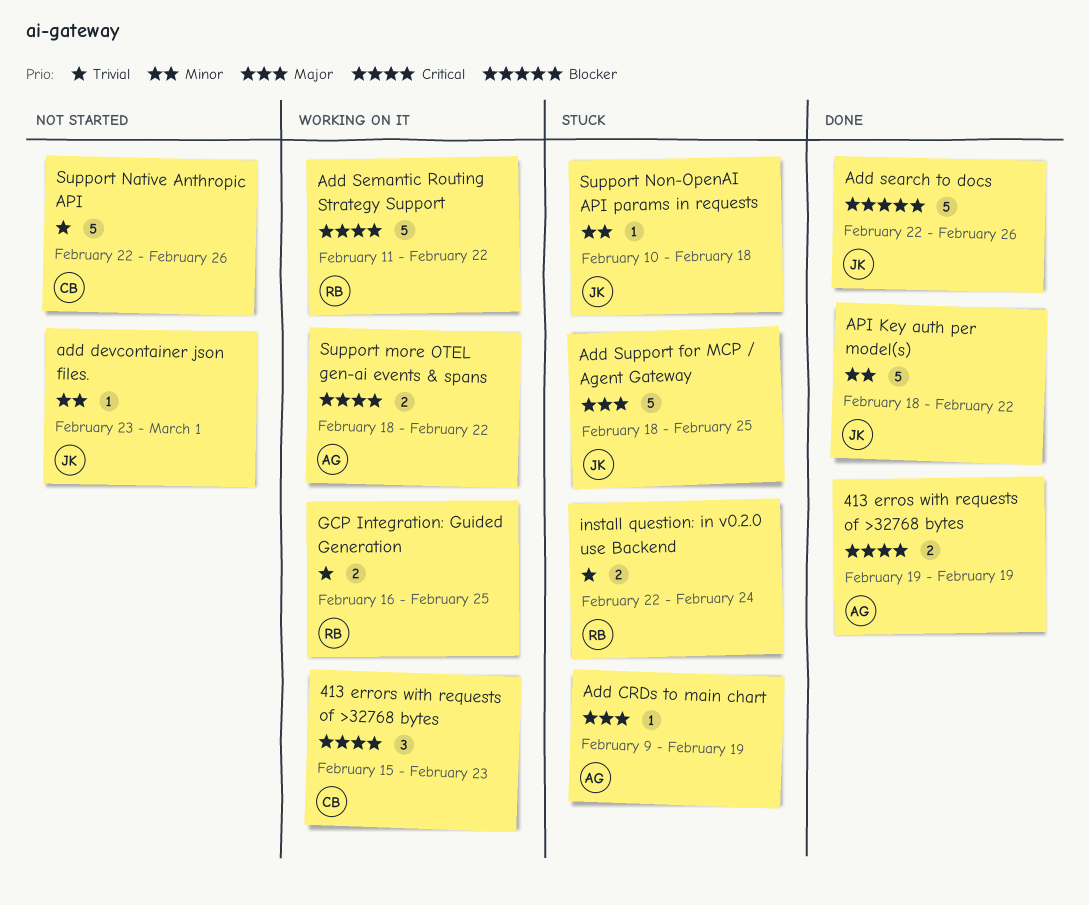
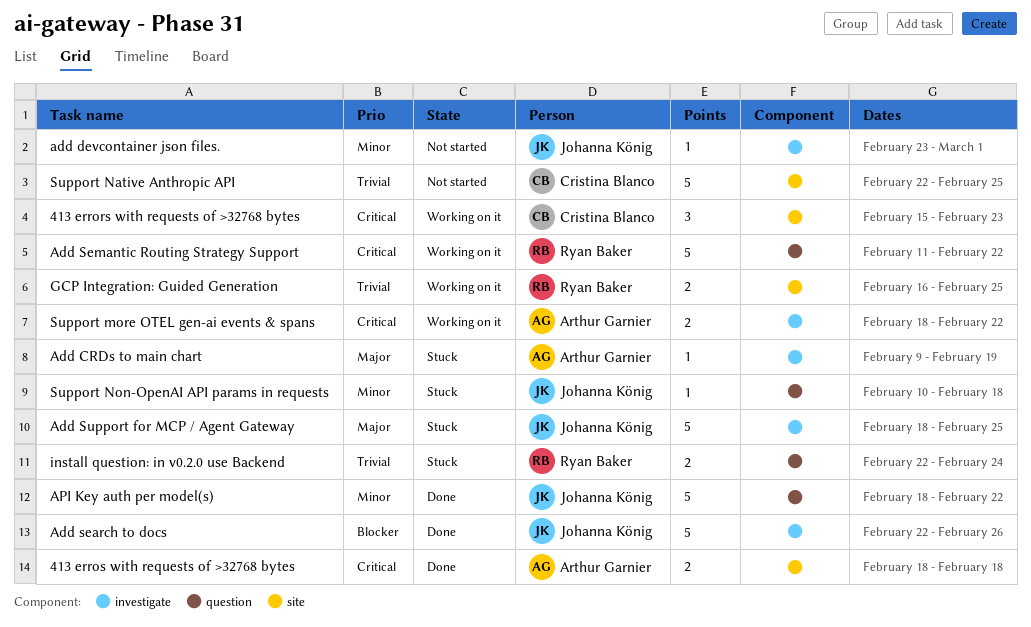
413 erros with requests of >32768 bytes, start: Feb 19 -> Feb 18
413 erros with requests of >32768 bytes, due: Feb 19 -> Feb 18
Support Native Anthropic API, due: Feb 26 -> Feb 25

